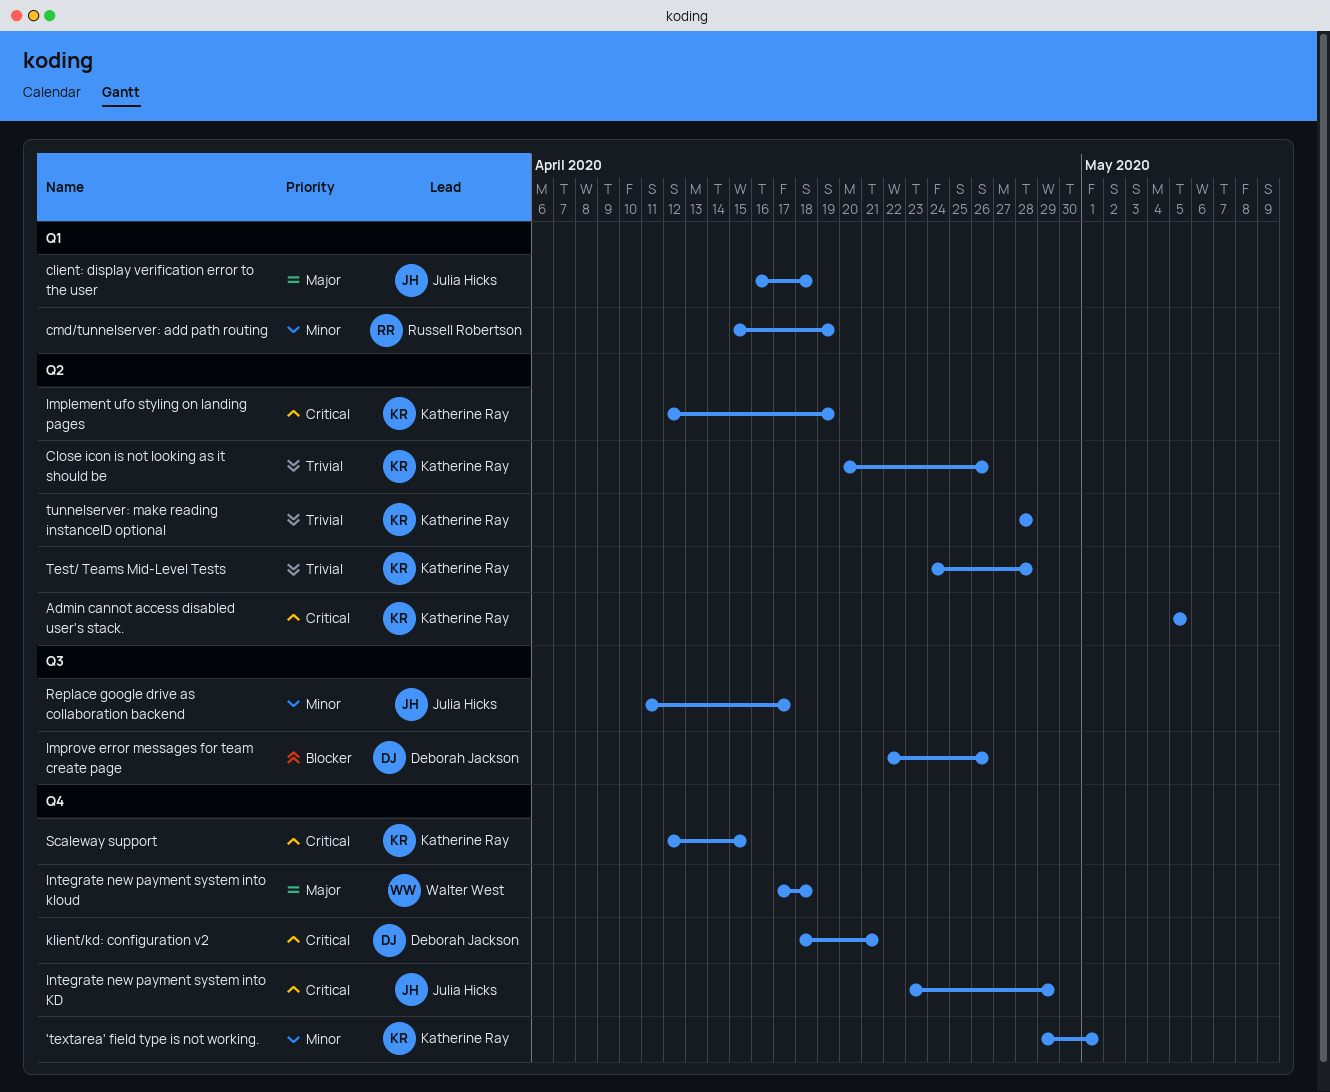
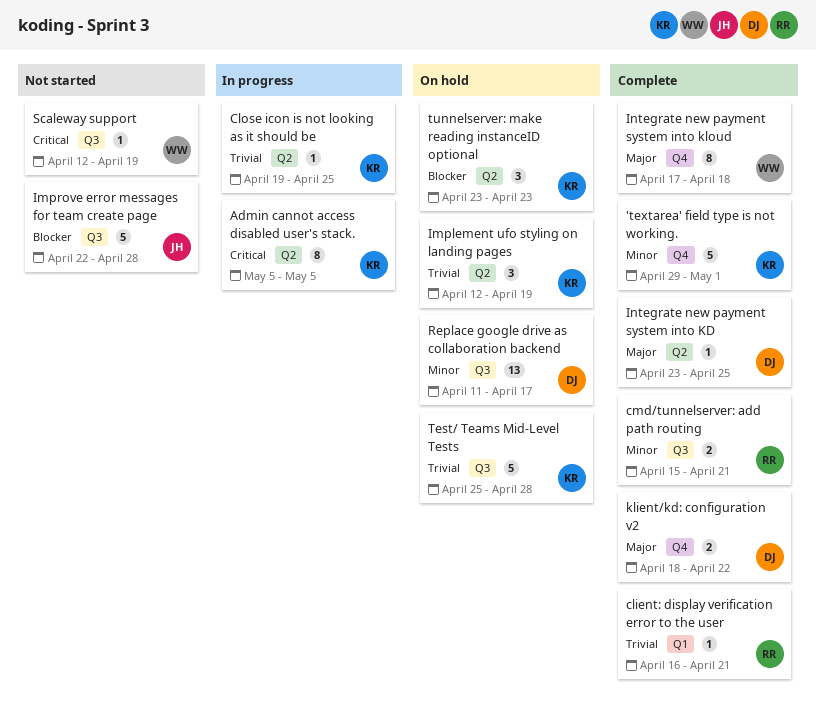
client: display verification error to the user, owner: Julia Hicks -> Russell Robertson
client: display verification error to the user, priority: Major -> Trivial
client: display verification error to the user, due: Apr 18 -> Apr 21
Close icon is not looking as it should be, start: Apr 20 -> Apr 19
Close icon is not looking as it should be, due: Apr 26 -> Apr 25
cmd/tunnelserver: add path routing, label: Q1 -> Q3
cmd/tunnelserver: add path routing, due: Apr 19 -> Apr 21
Implement ufo styling on landing pages, priority: Critical -> Trivial
Improve error messages for team create page, owner: Deborah Jackson -> Julia Hicks
Improve error messages for team create page, due: Apr 26 -> Apr 28
Integrate new payment system into KD, owner: Julia Hicks -> Deborah Jackson
Integrate new payment system into KD, priority: Critical -> Major
Integrate new payment system into KD, label: Q4 -> Q2
Integrate new payment system into KD, due: Apr 29 -> Apr 25
klient/kd: configuration v2, priority: Critical -> Major
klient/kd: configuration v2, due: Apr 21 -> Apr 22
Replace google drive as collaboration backend, owner: Julia Hicks -> Deborah Jackson
Scaleway support, owner: Katherine Ray -> Walter West
Scaleway support, label: Q4 -> Q3
Scaleway support, due: Apr 15 -> Apr 19
Test/ Teams Mid-Level Tests, label: Q2 -> Q3
Test/ Teams Mid-Level Tests, start: Apr 24 -> Apr 25
tunnelserver: make reading instanceID optional, priority: Trivial -> Blocker
tunnelserver: make reading instanceID optional, start: Apr 28 -> Apr 23
tunnelserver: make reading instanceID optional, due: Apr 28 -> Apr 23

